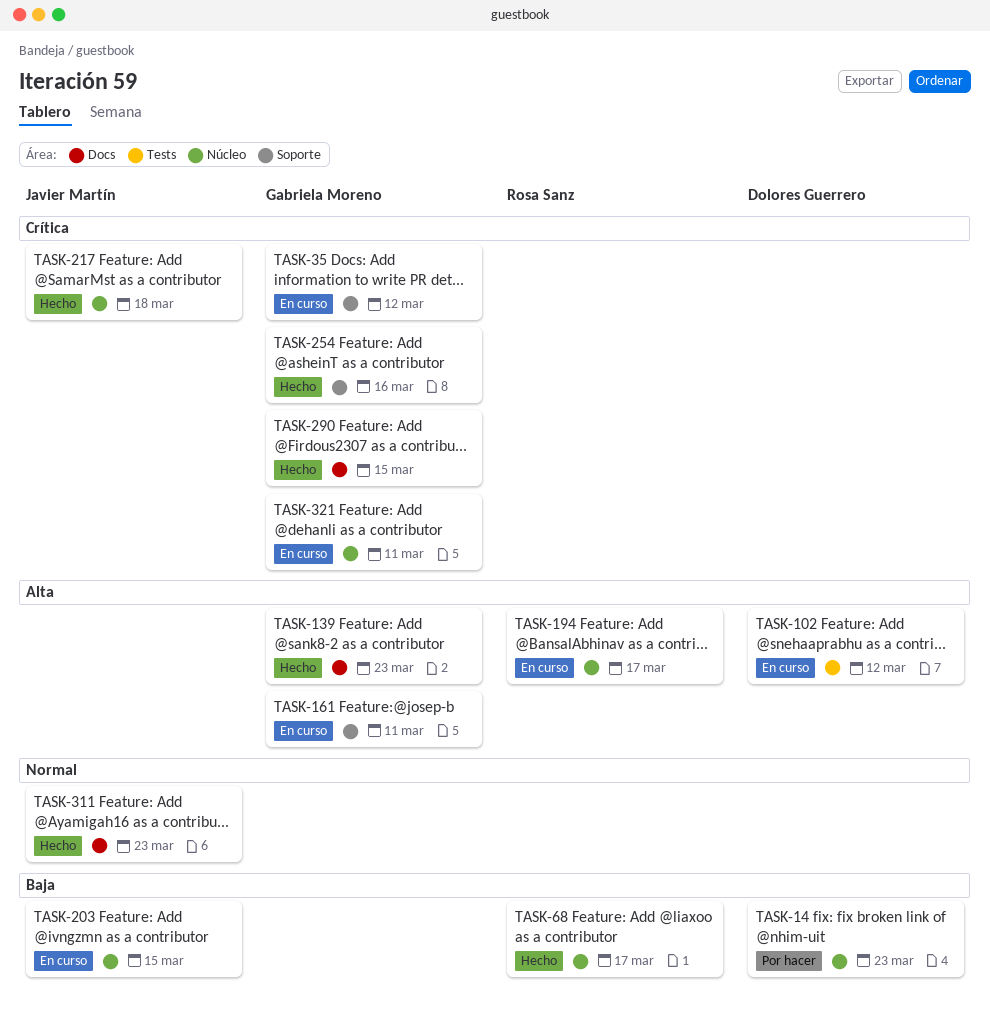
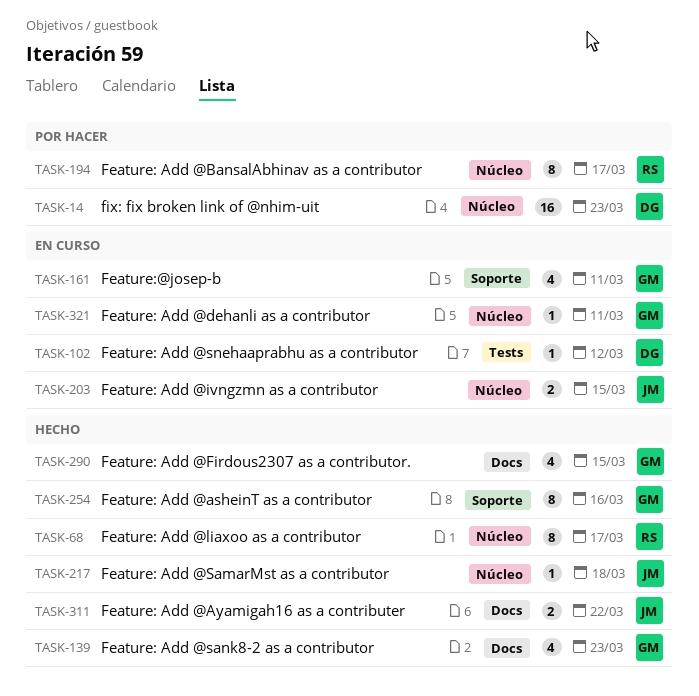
TASK-35: present -> none
TASK-194, status: En curso -> Por hacer
TASK-311, due: Mar 23 -> Mar 22

